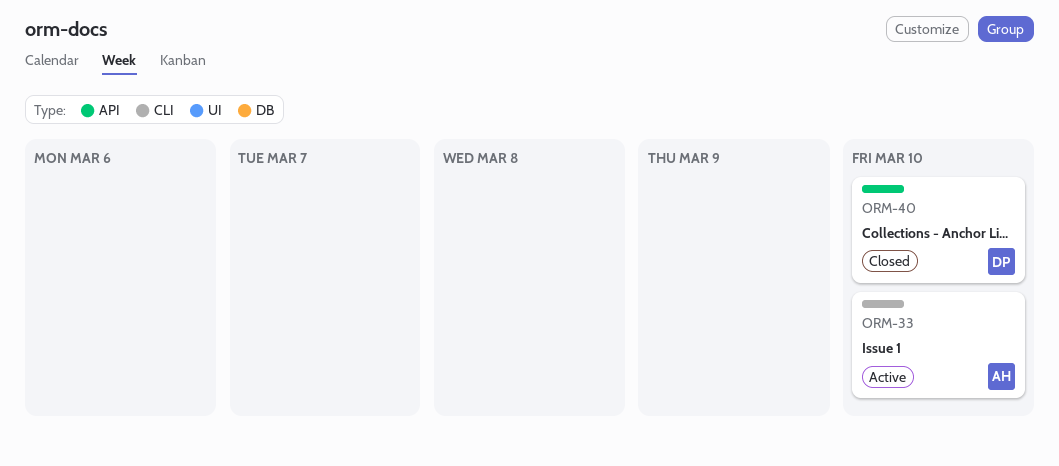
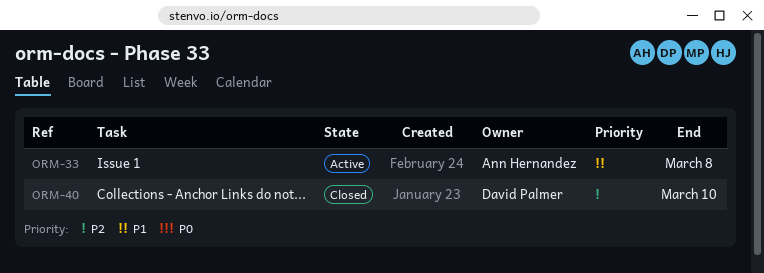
ORM-33, due: Mar 10 -> Mar 8

